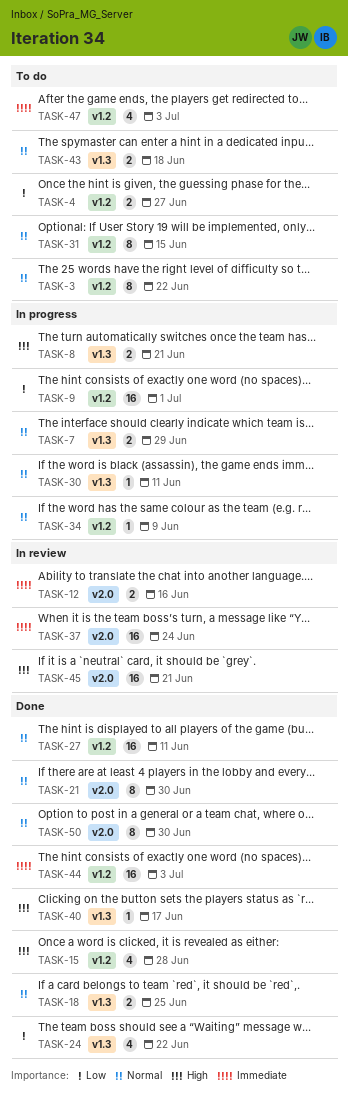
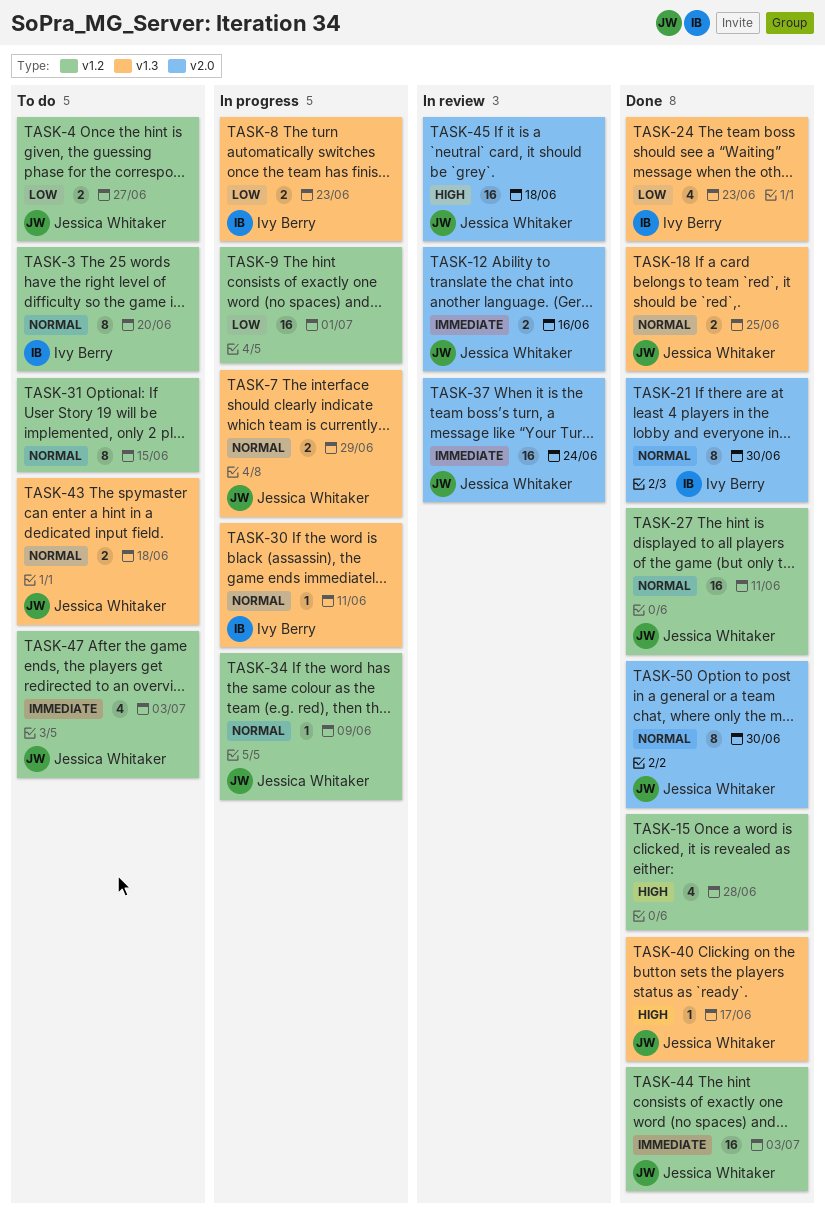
TASK-3, due: Jun 22 -> Jun 20
TASK-8, priority: High -> Low
TASK-8, due: Jun 21 -> Jun 23
TASK-24, due: Jun 22 -> Jun 23
TASK-45, due: Jun 21 -> Jun 18

